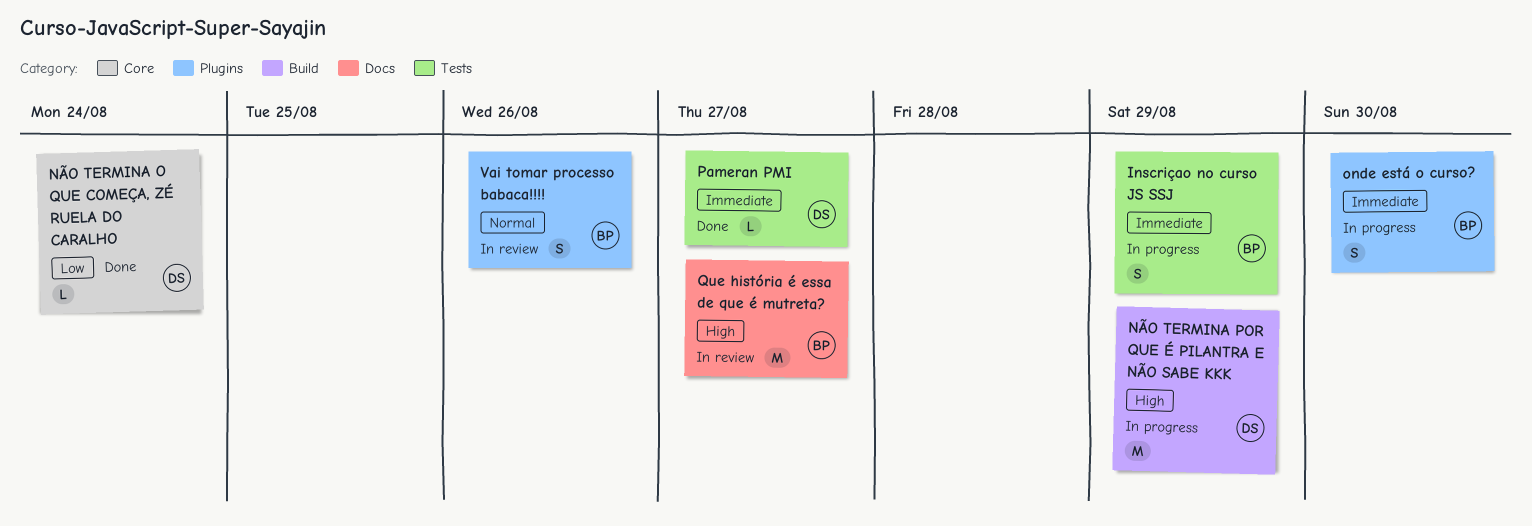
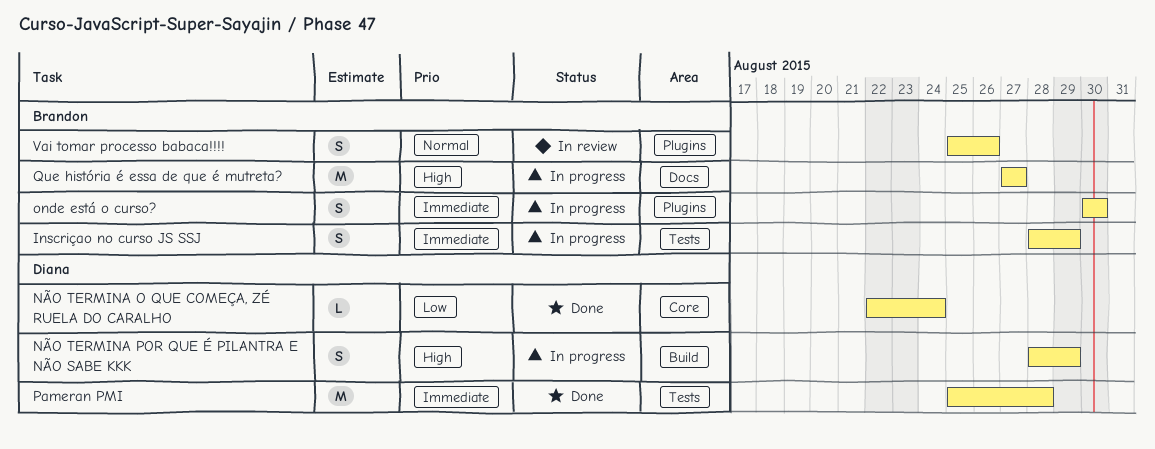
NÃO TERMINA POR QUE É PILANTRA E NÃO SABE KKK, estimate: M -> S
Pameran PMI, estimate: L -> M
Pameran PMI, due: Aug 27 -> Aug 28
Que história é essa de que é mutreta?, status: In review -> In progress

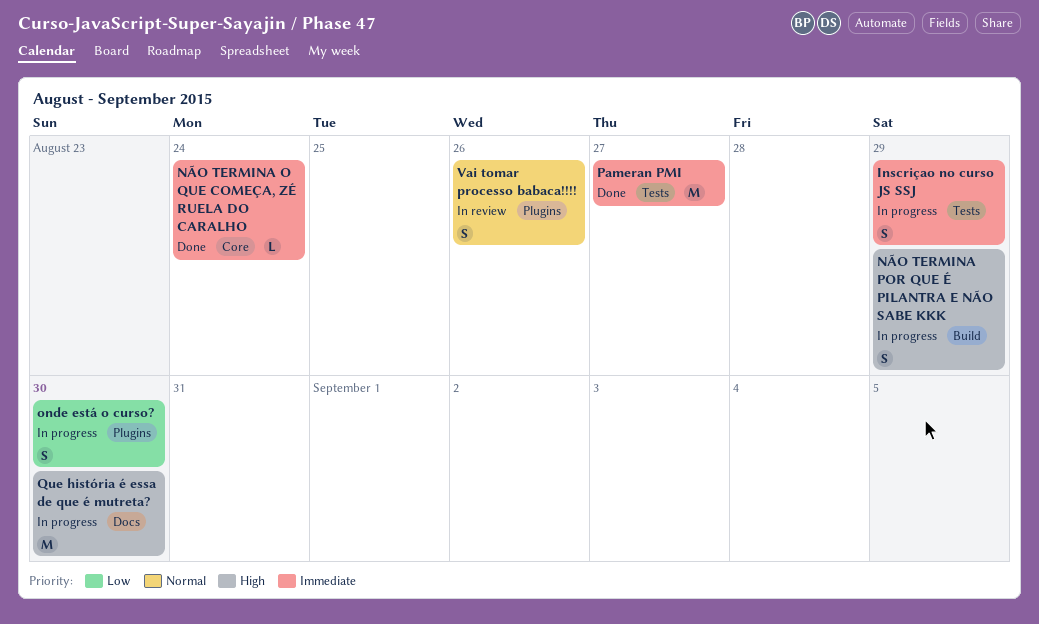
NÃO TERMINA O QUE COMEÇA, ZÉ RUELA DO CARALHO, priority: Low -> Immediate
onde está o curso?, priority: Immediate -> Low
Pameran PMI, due: Aug 28 -> Aug 27
Que história é essa de que é mutreta?, due: Aug 27 -> Aug 30

